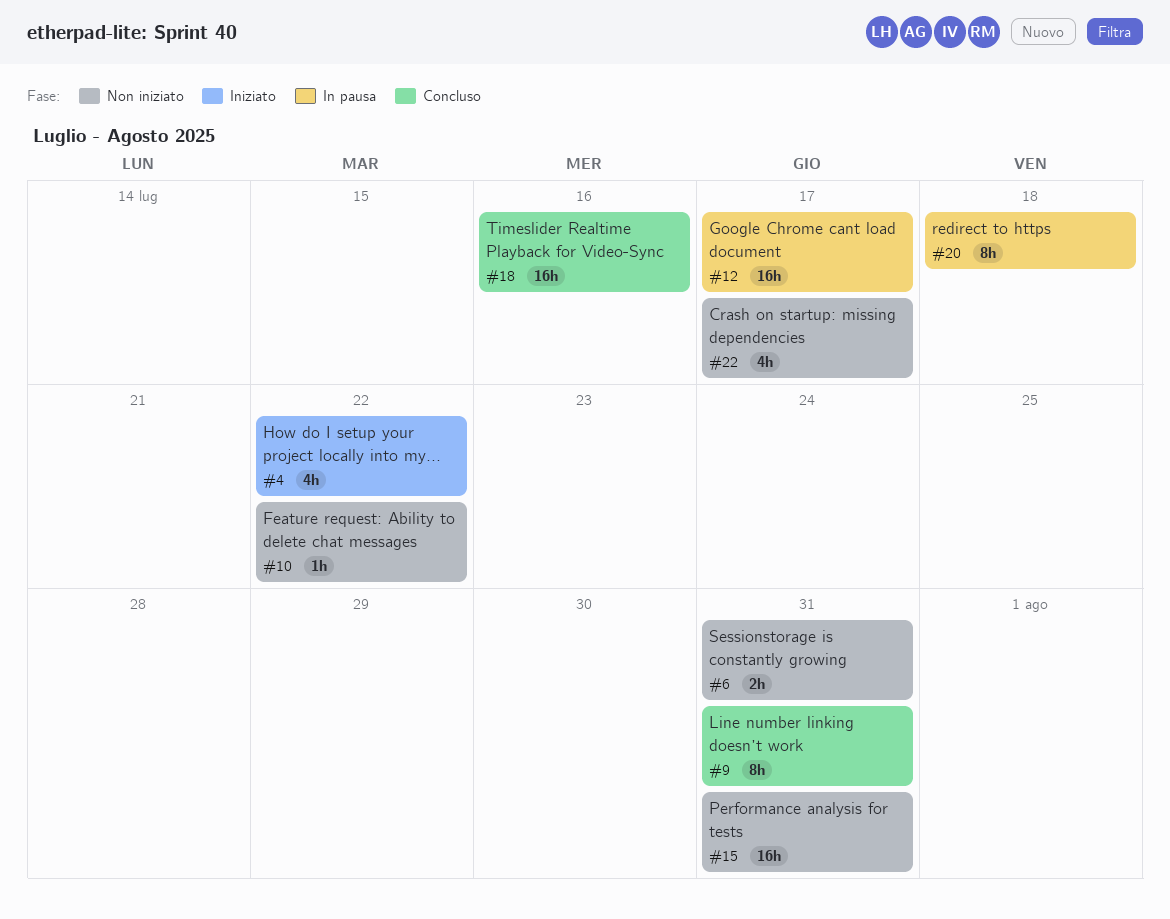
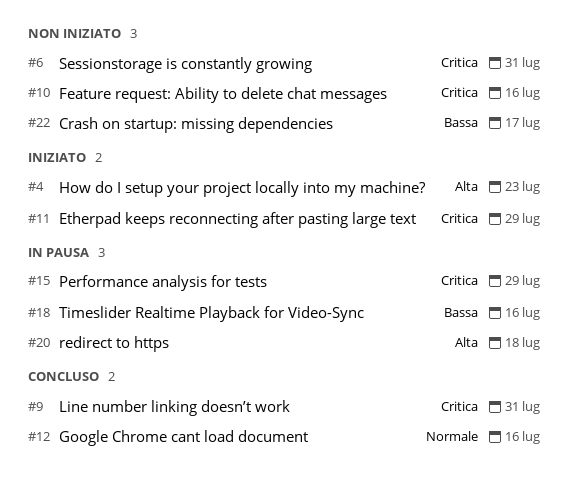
#4, due: Jul 22 -> Jul 23
#10, due: Jul 22 -> Jul 16
#11: none -> present
#12, status: In pausa -> Concluso
#12, due: Jul 17 -> Jul 16
#15, status: Non iniziato -> In pausa
#15, due: Jul 31 -> Jul 29
#18, status: Concluso -> In pausa

